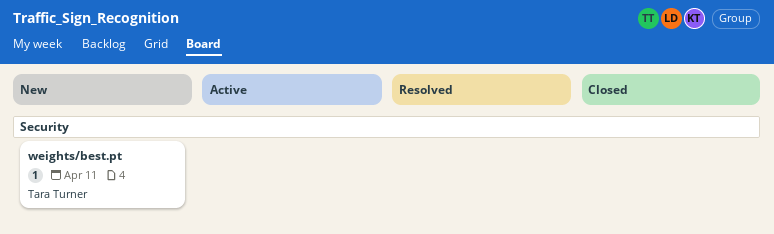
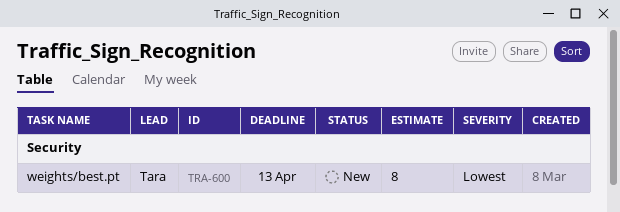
weights/best.pt, estimate: 1 -> 8
weights/best.pt, due: Apr 11 -> Apr 13

